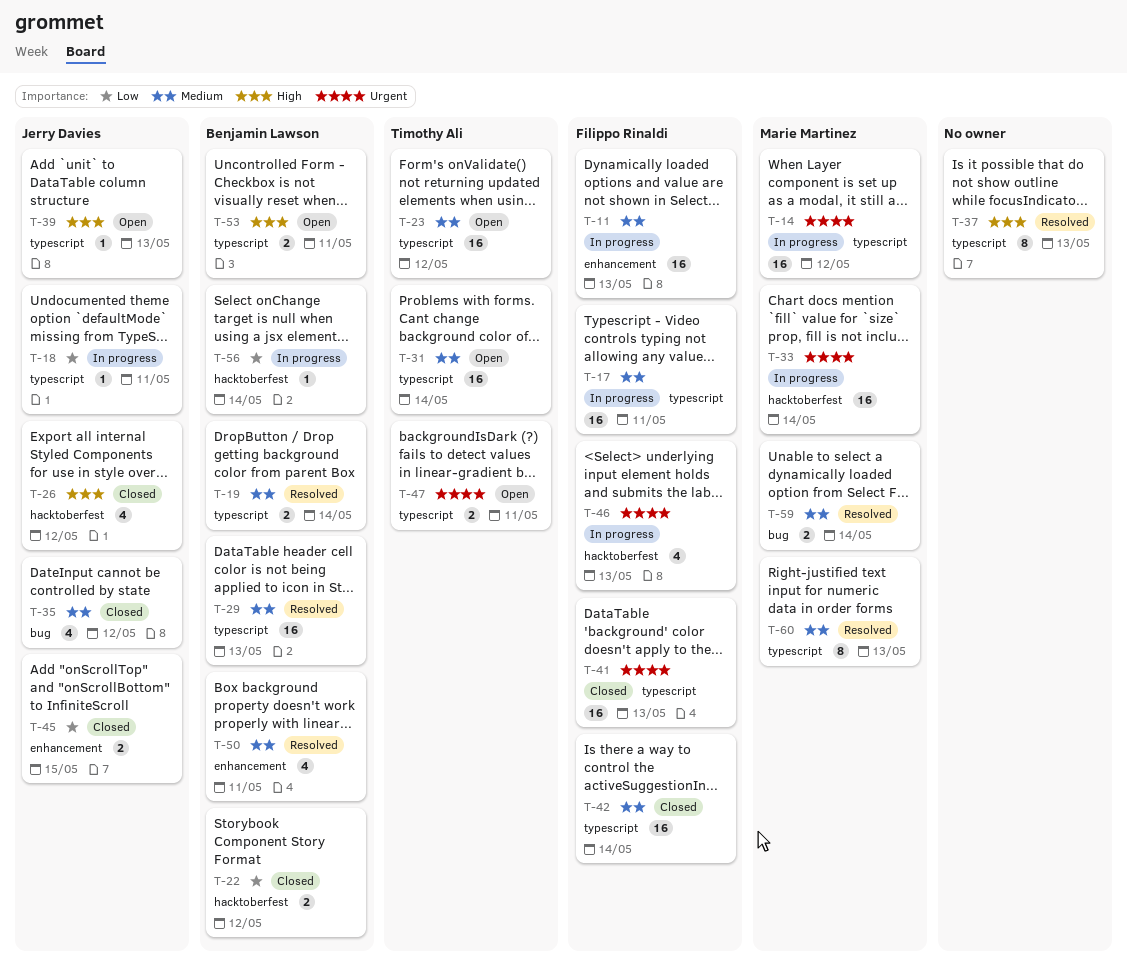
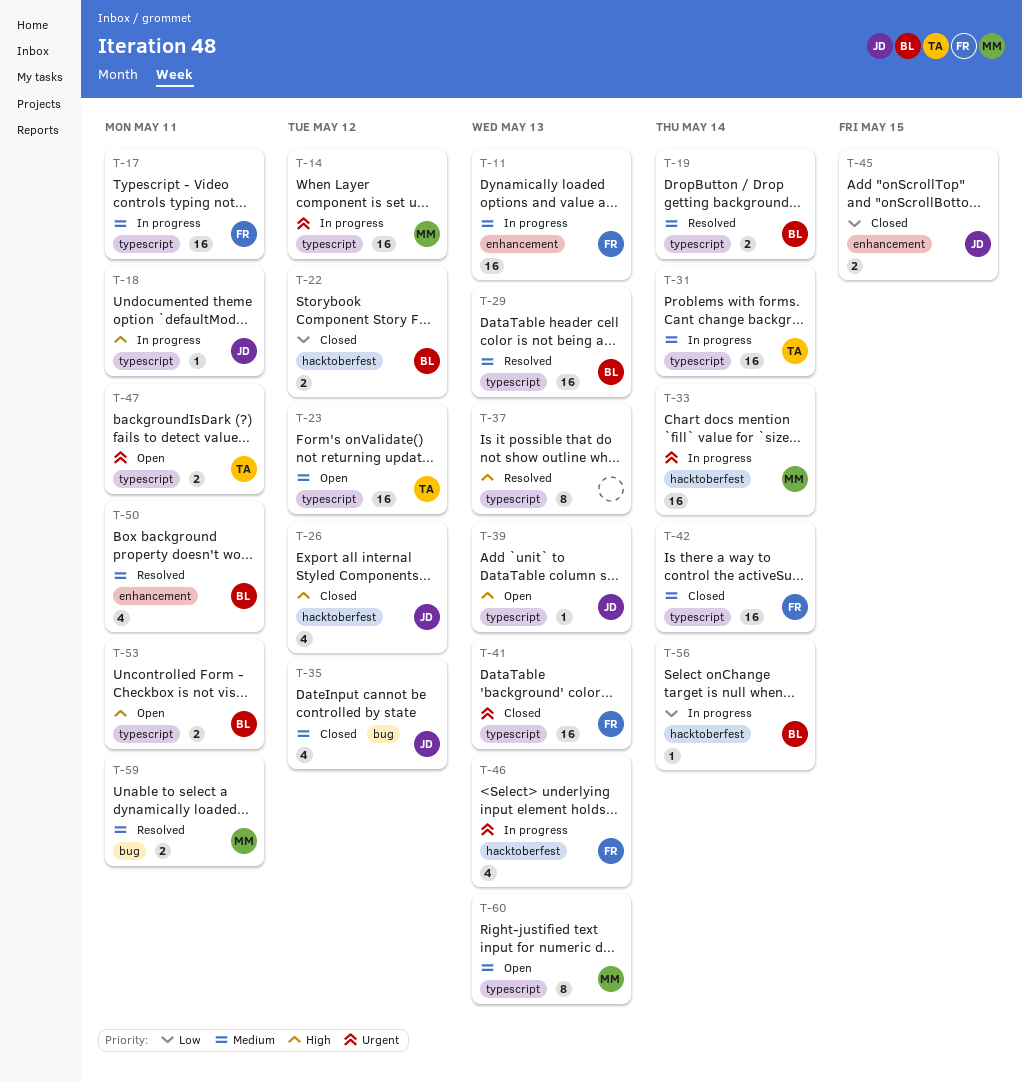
T-18, priority: Low -> High
T-31, status: Open -> In progress
T-59, due: May 14 -> May 11
T-60, status: Resolved -> Open

